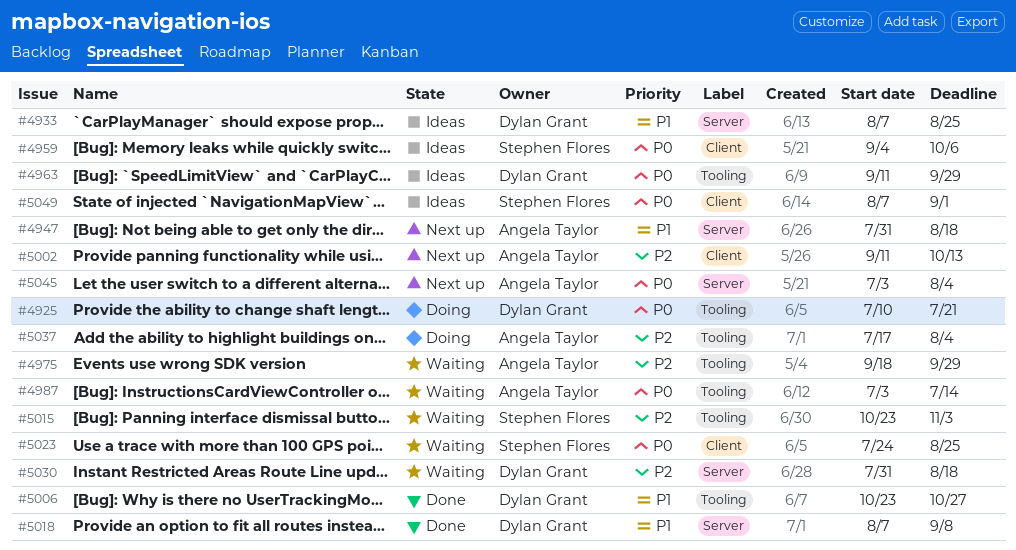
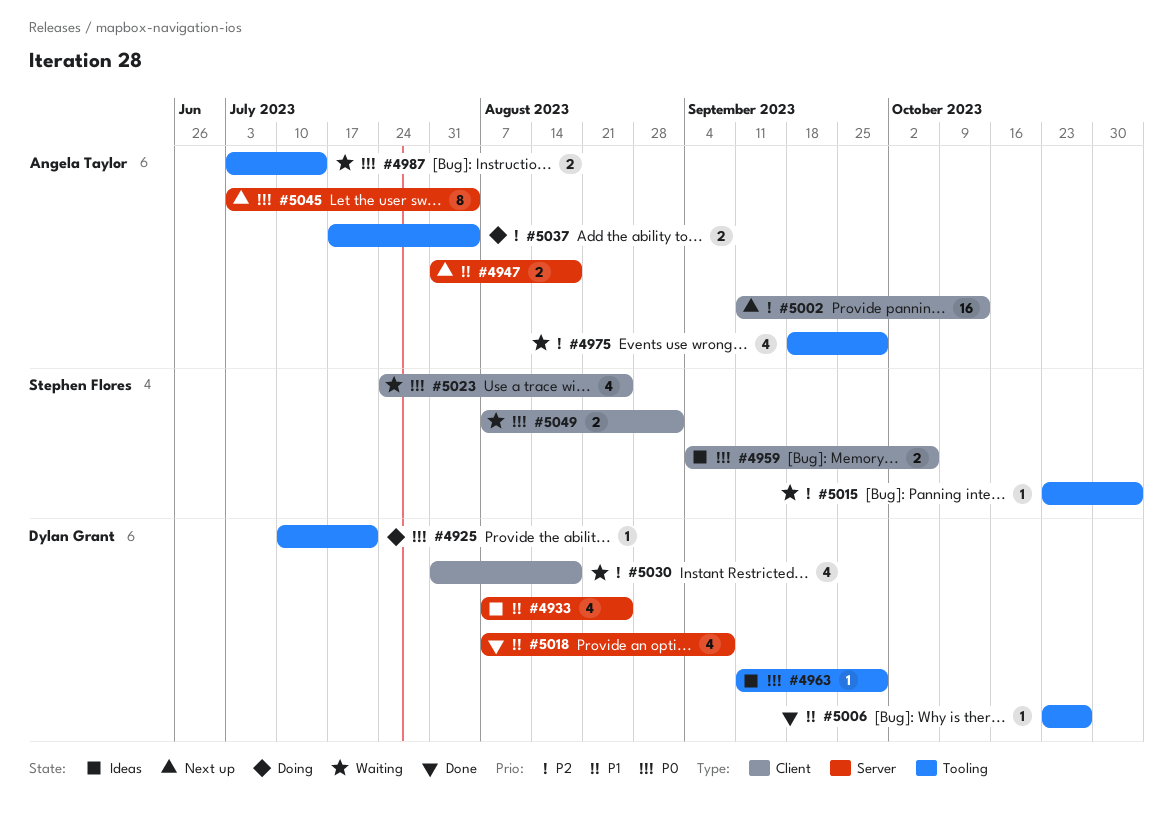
#5030, label: Server -> Client
#5049, status: Ideas -> Waiting

